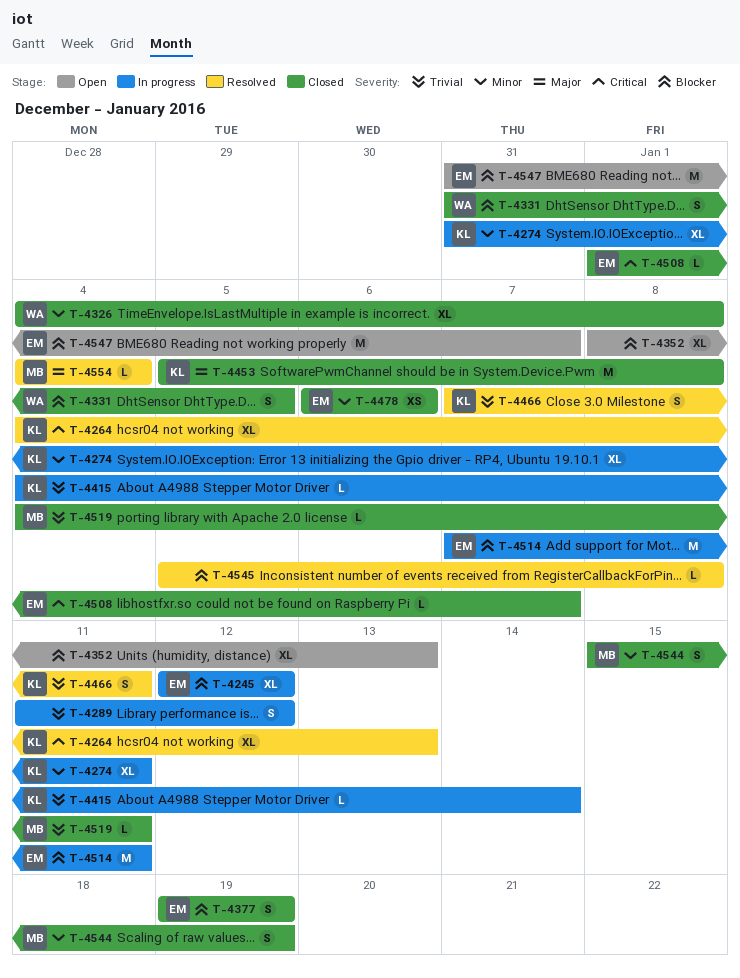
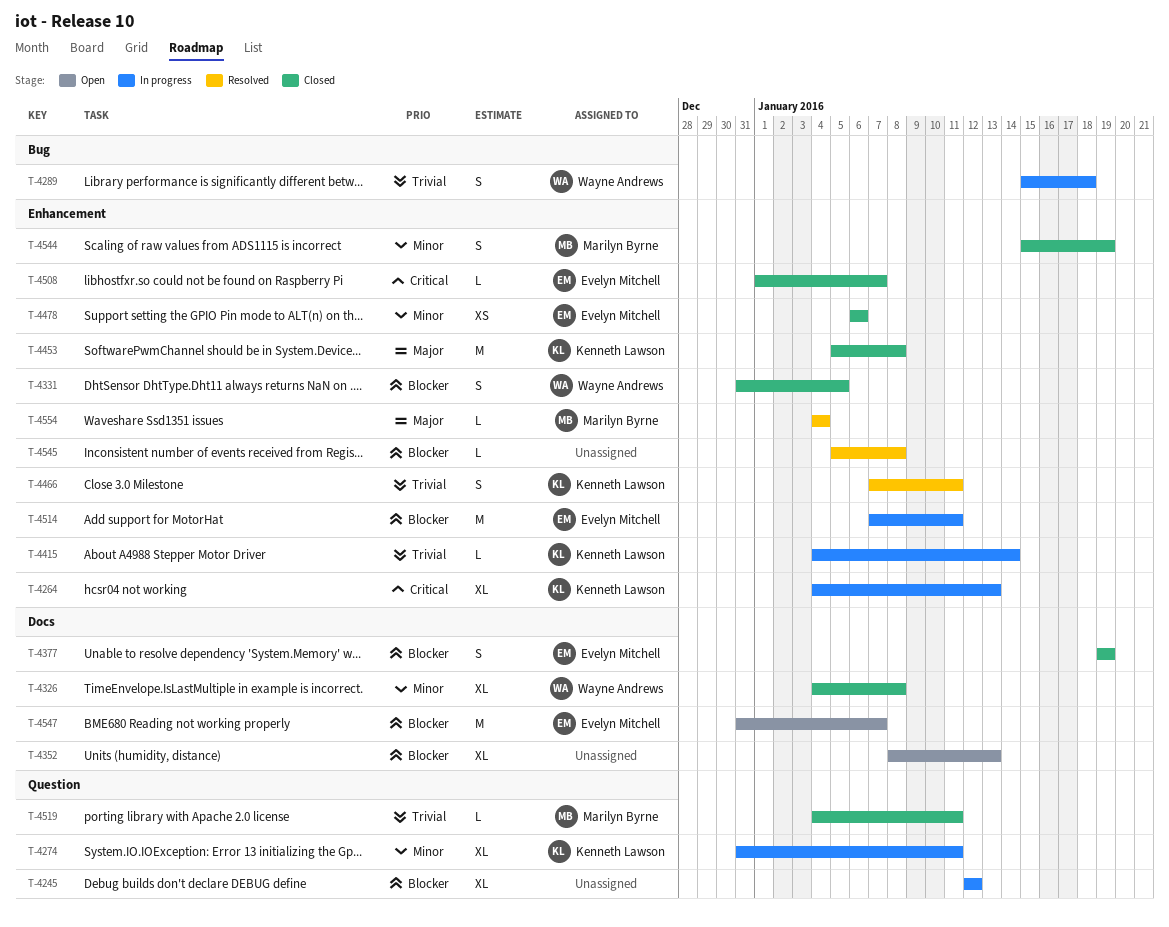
T-4245, owner: Evelyn Mitchell -> none
T-4264, status: Resolved -> In progress
T-4289, owner: none -> Wayne Andrews
T-4289, start: Jan 11 -> Jan 15
T-4289, due: Jan 12 -> Jan 18

